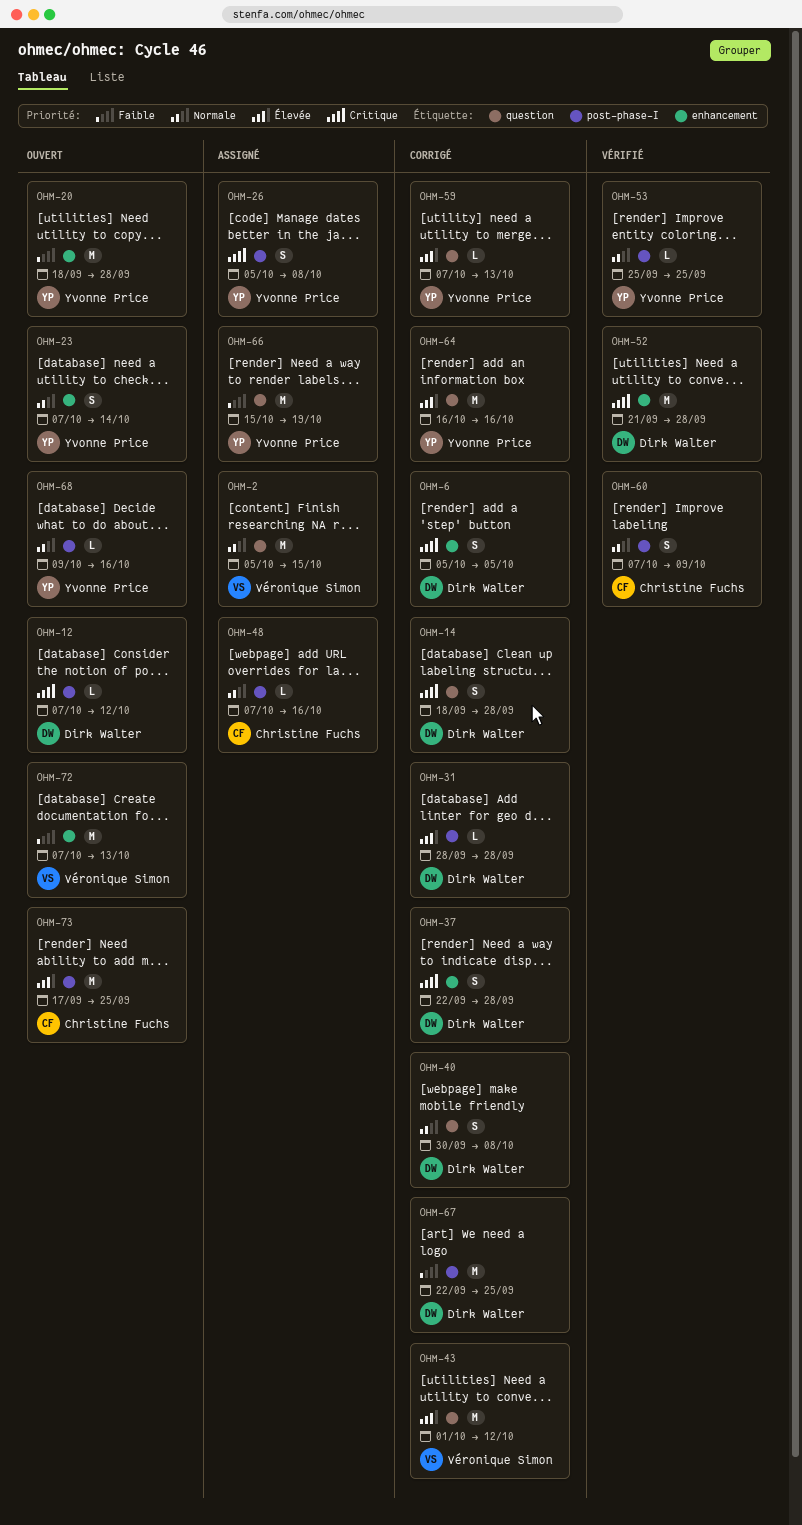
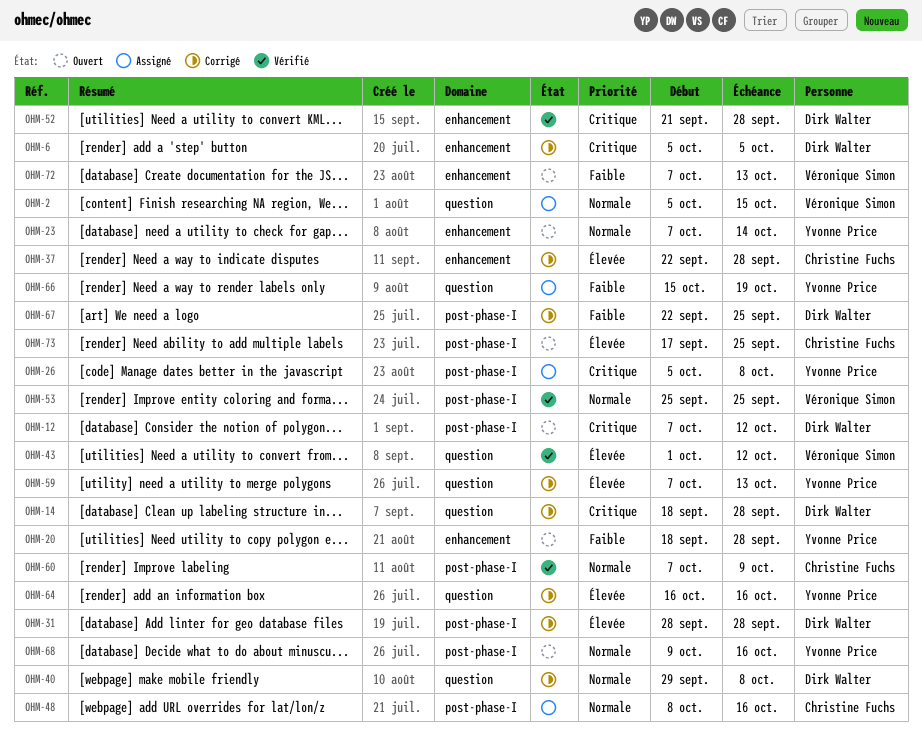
OHM-37, owner: Dirk Walter -> Christine Fuchs
OHM-37, priority: Critique -> Élevée
OHM-40, start: Sep 30 -> Sep 29
OHM-43, status: Corrigé -> Vérifié
OHM-48, start: Oct 7 -> Oct 8
OHM-53, owner: Yvonne Price -> Véronique Simon

